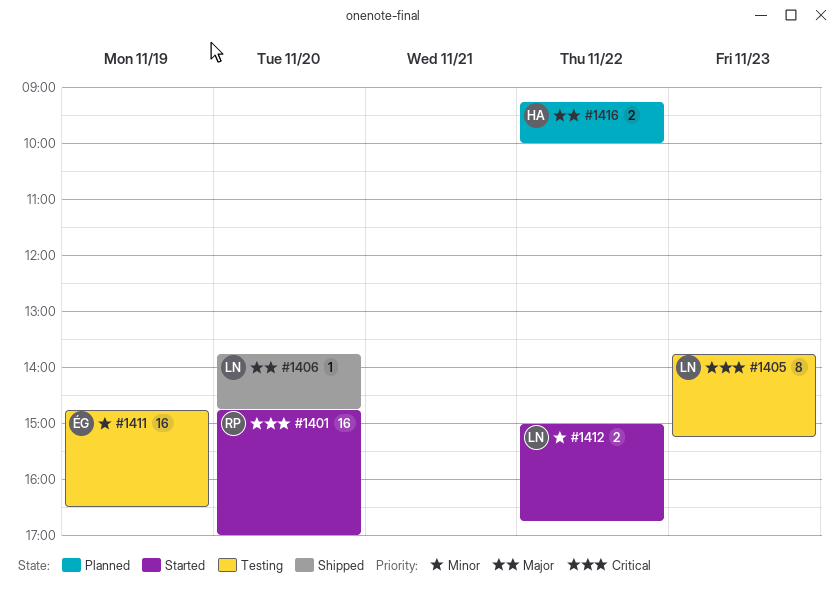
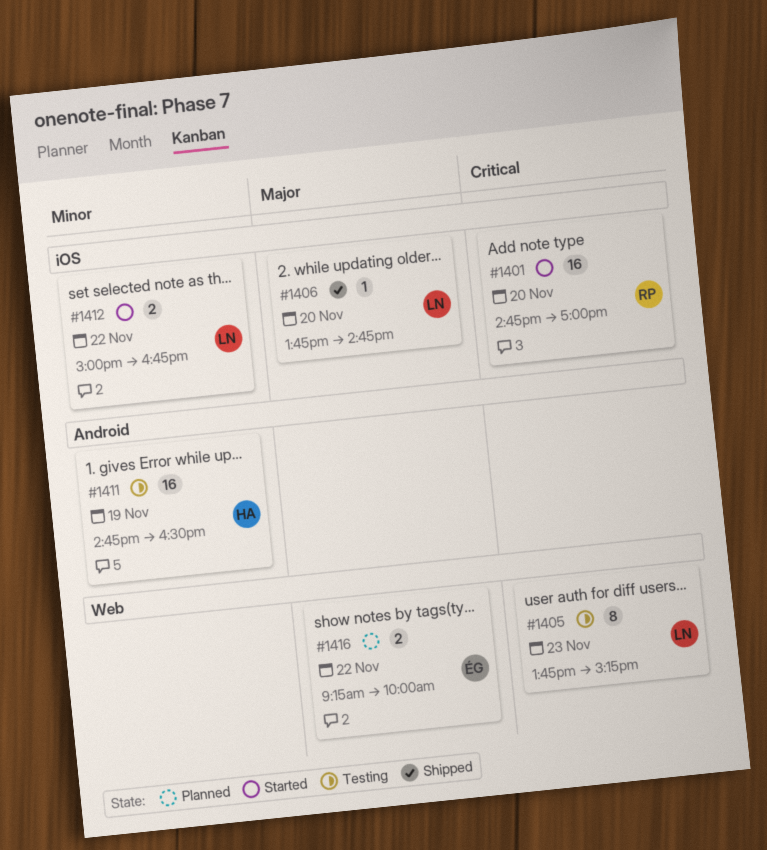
#1411, owner: ÉG -> HA
#1416, owner: HA -> ÉG

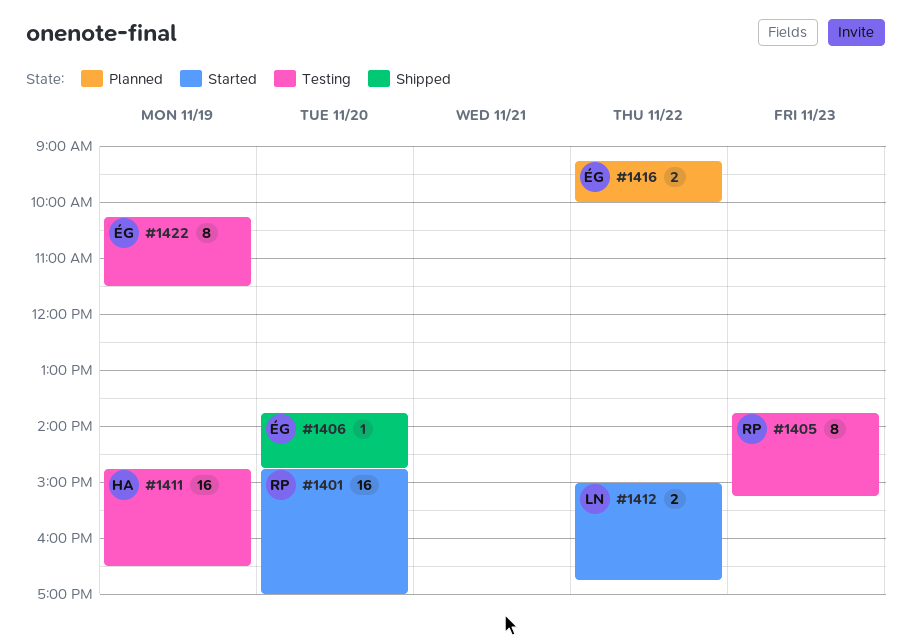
#1405, owner: LN -> RP
#1406, owner: LN -> ÉG
#1422: none -> present

